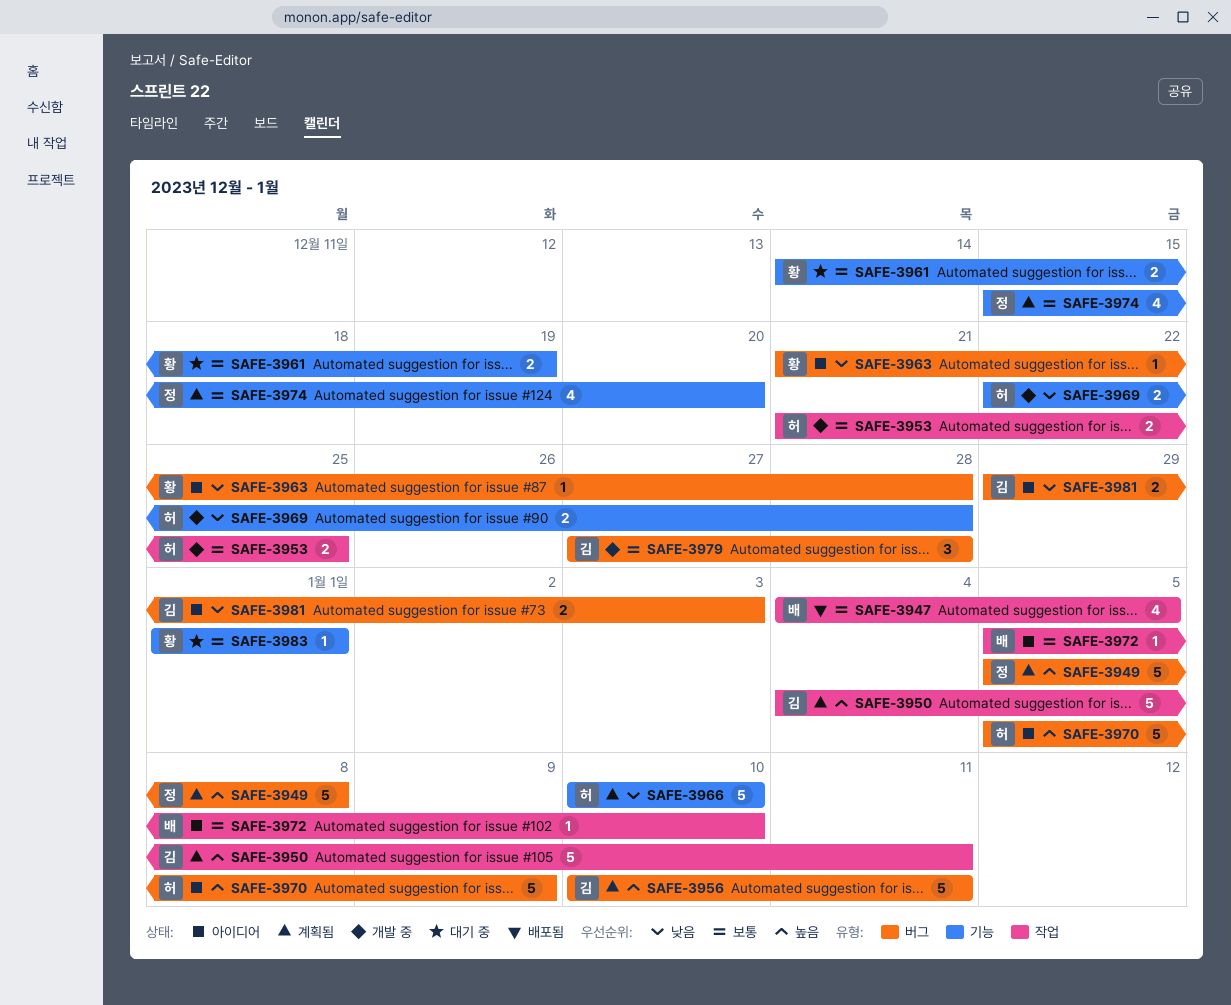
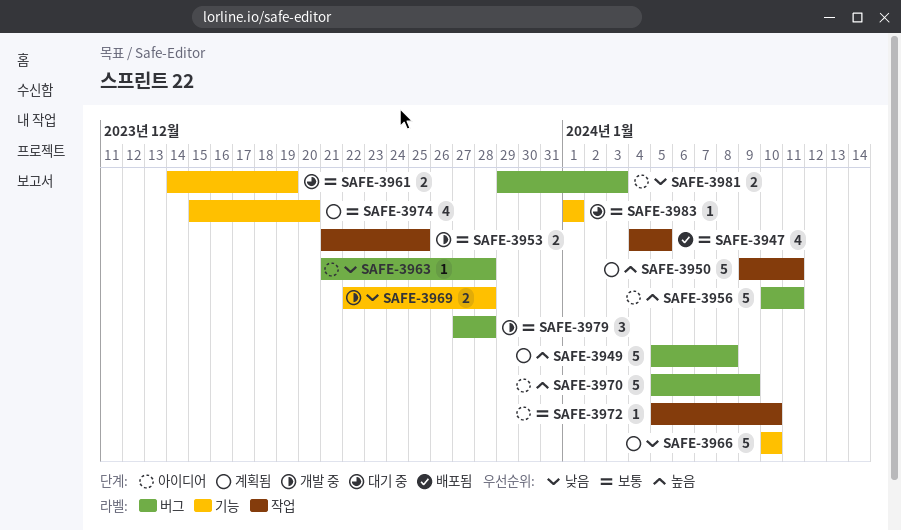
SAFE-3950, start: Jan 4 -> Jan 9
SAFE-3956, status: 계획됨 -> 아이디어

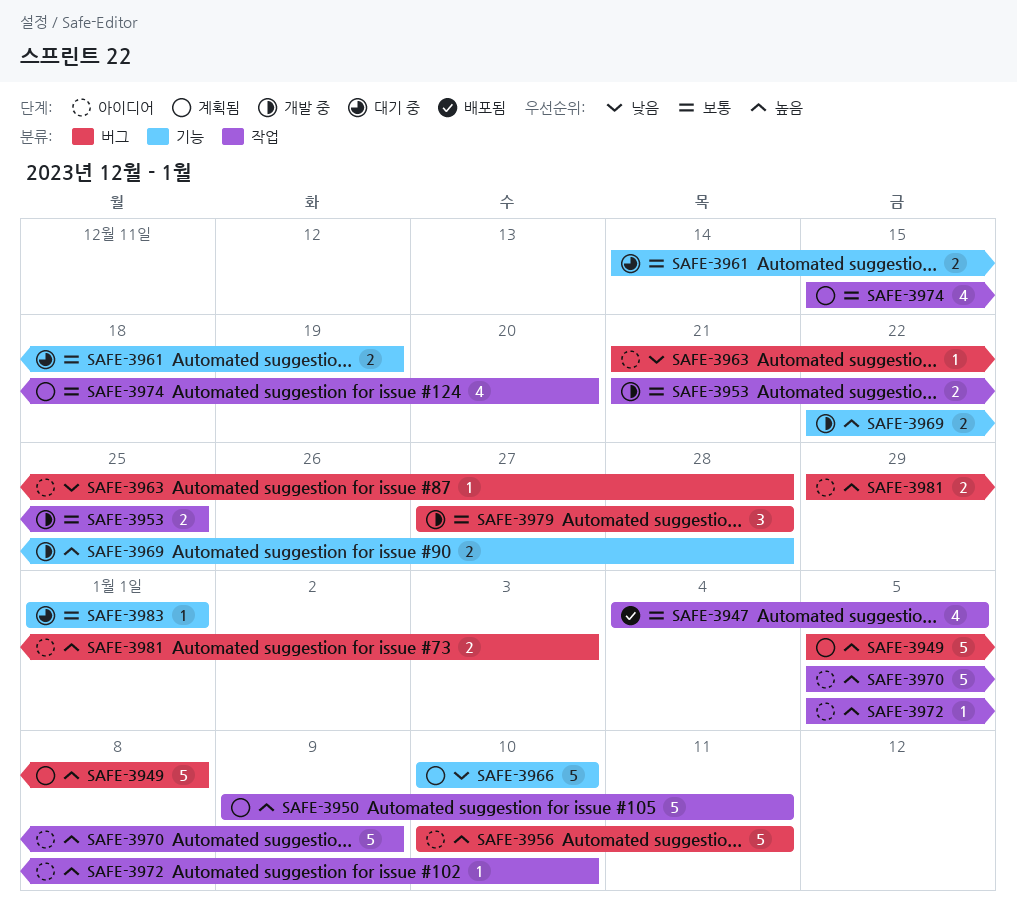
SAFE-3969, priority: 낮음 -> 높음
SAFE-3970, label: 버그 -> 작업
SAFE-3972, priority: 보통 -> 높음
SAFE-3974, label: 기능 -> 작업
SAFE-3981, priority: 낮음 -> 높음

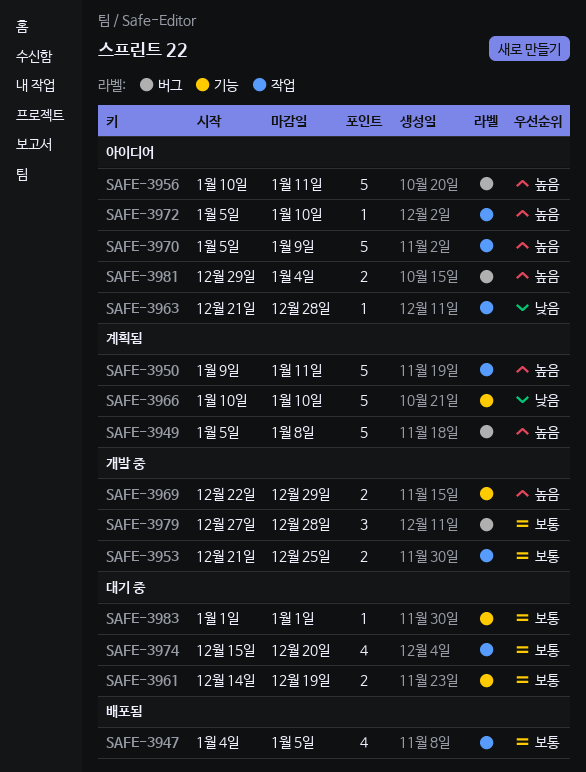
SAFE-3963, label: 버그 -> 작업
SAFE-3969, due: Dec 28 -> Dec 29
SAFE-3974, status: 계획됨 -> 대기 중
SAFE-3981, due: Jan 3 -> Jan 4

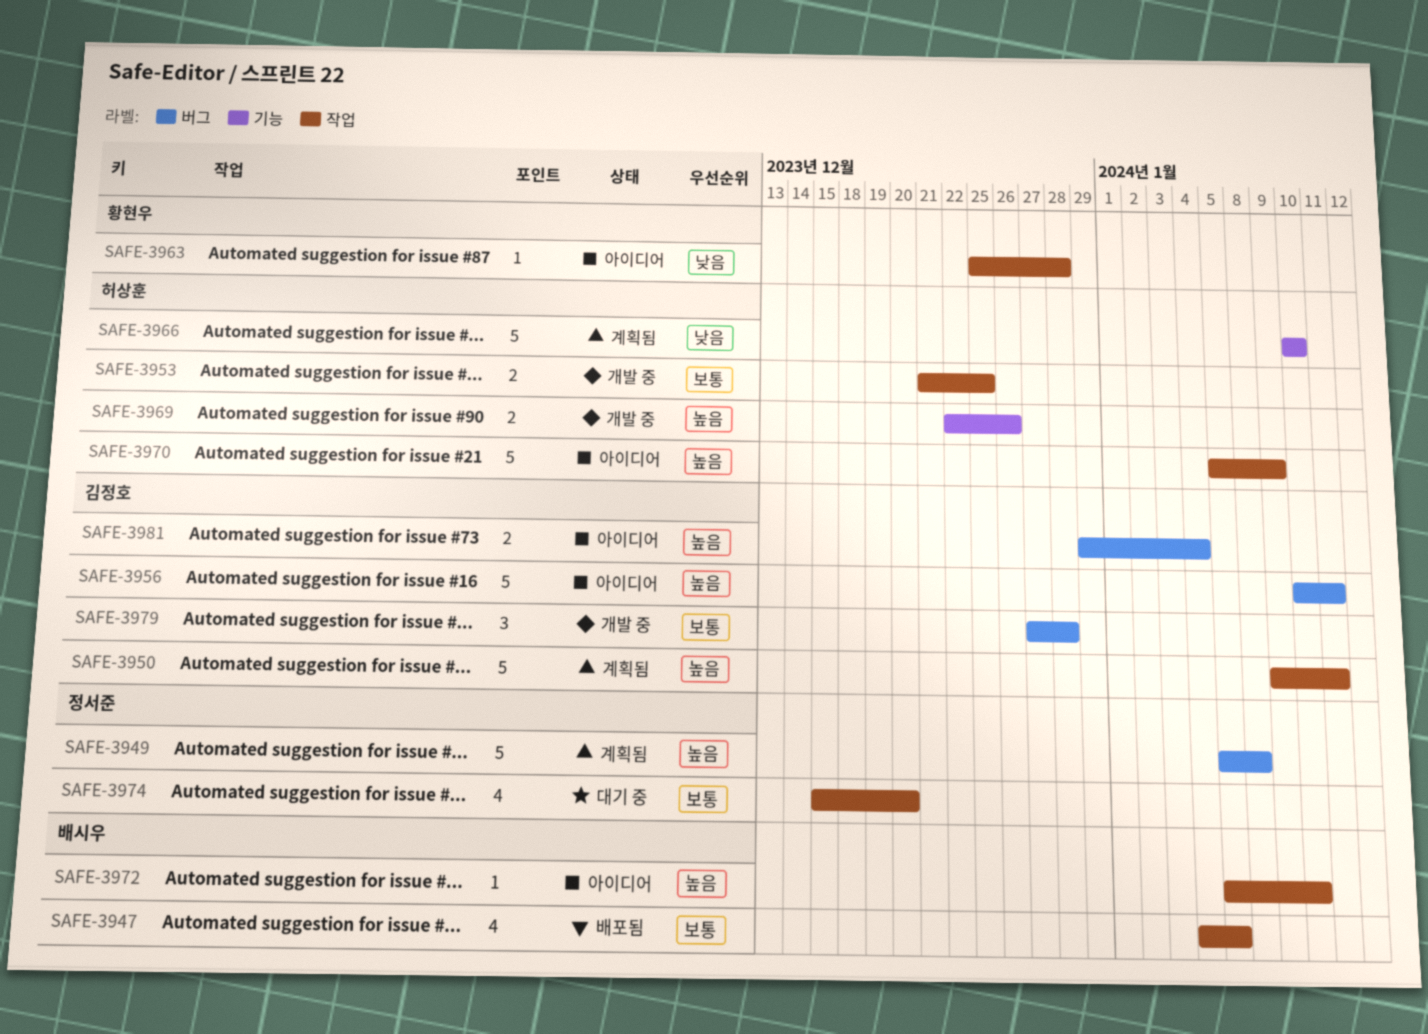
SAFE-3961: present -> none
SAFE-3963, start: Dec 21 -> Dec 25
SAFE-3969, due: Dec 29 -> Dec 26
SAFE-3983: present -> none

